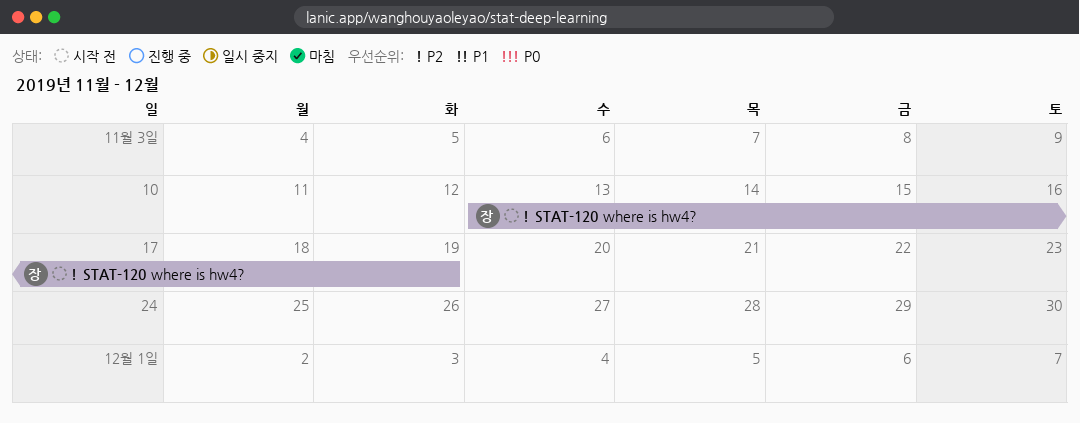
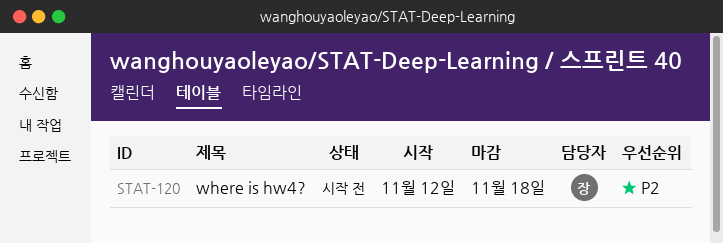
STAT-120, start: Nov 13 -> Nov 12
STAT-120, due: Nov 19 -> Nov 18

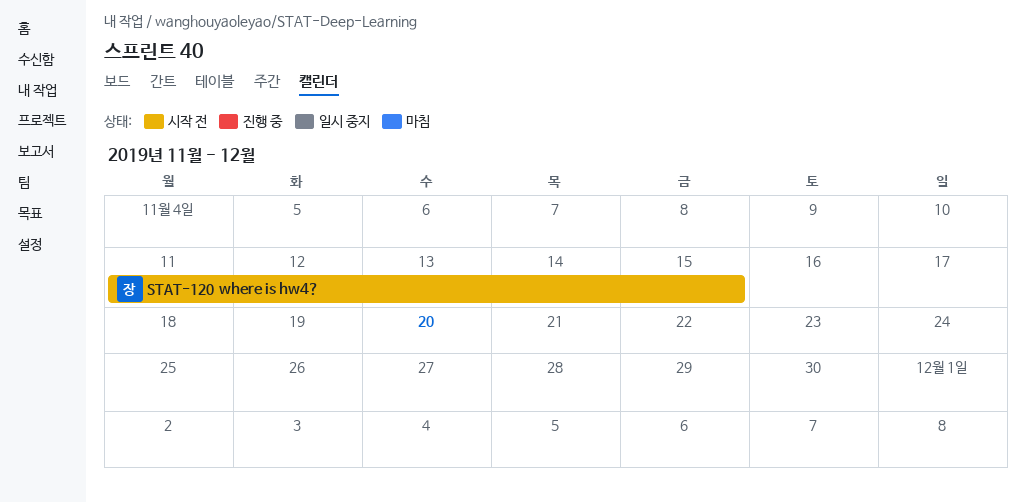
STAT-120, start: Nov 12 -> Nov 11
STAT-120, due: Nov 18 -> Nov 15

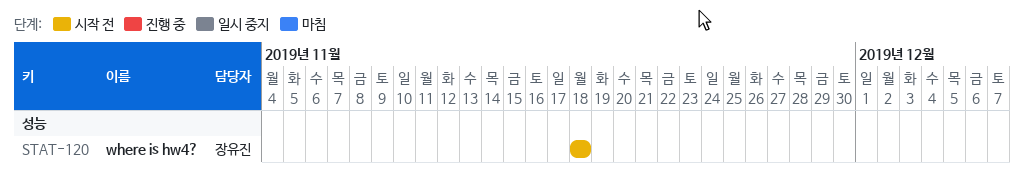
STAT-120, start: Nov 11 -> Nov 18
STAT-120, due: Nov 15 -> Nov 18

